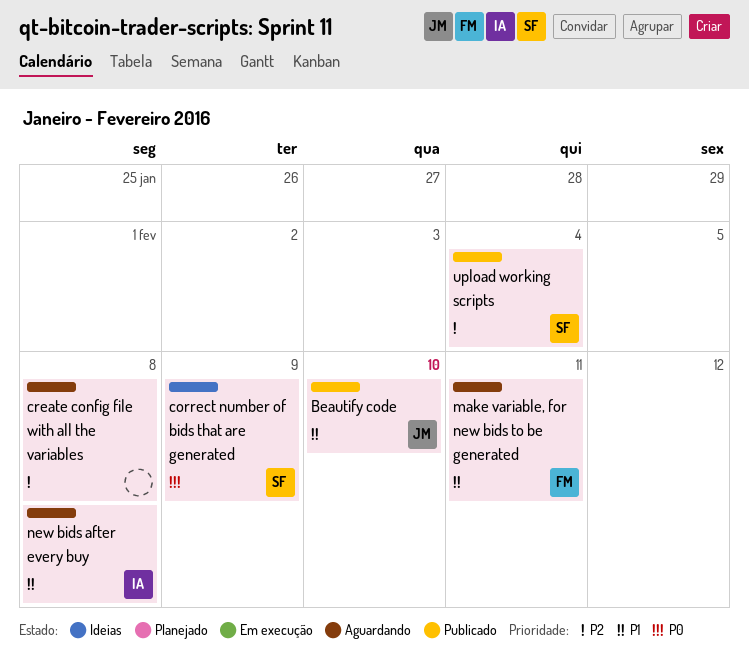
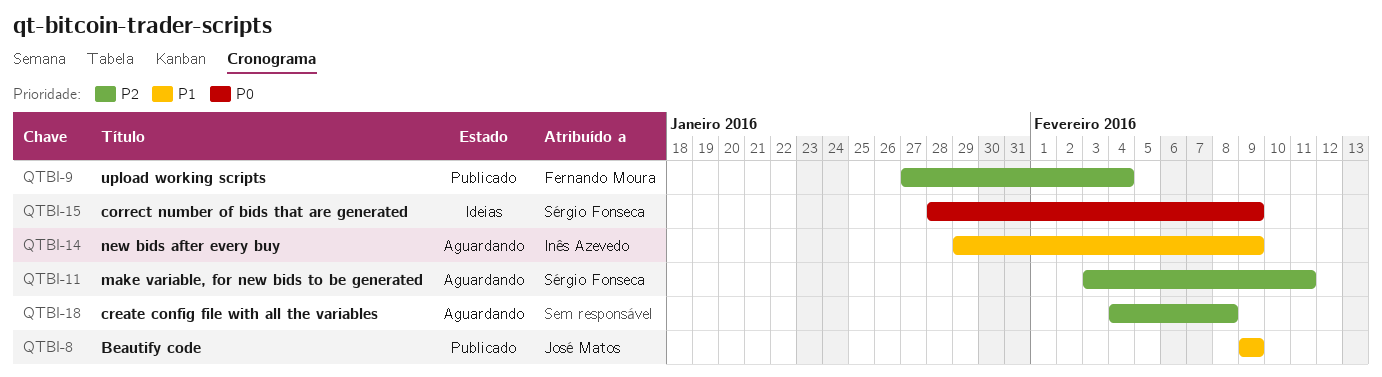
Beautify code, due: Feb 10 -> Feb 9
make variable, for new bids to be generated, owner: Fernando Moura -> Sérgio Fonseca
make variable, for new bids to be generated, priority: P1 -> P2
new bids after every buy, due: Feb 8 -> Feb 9
upload working scripts, owner: Sérgio Fonseca -> Fernando Moura

